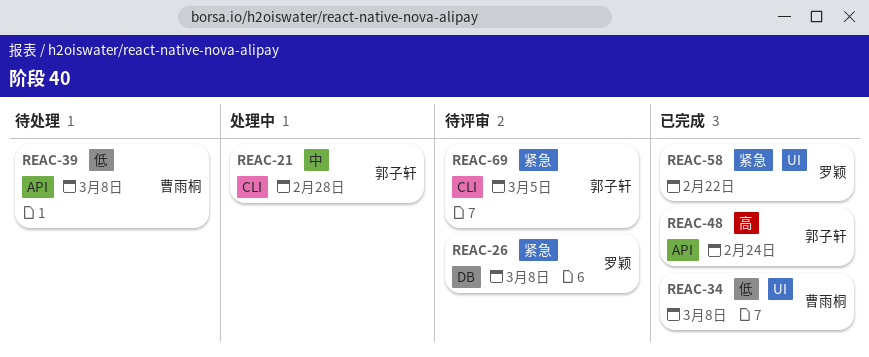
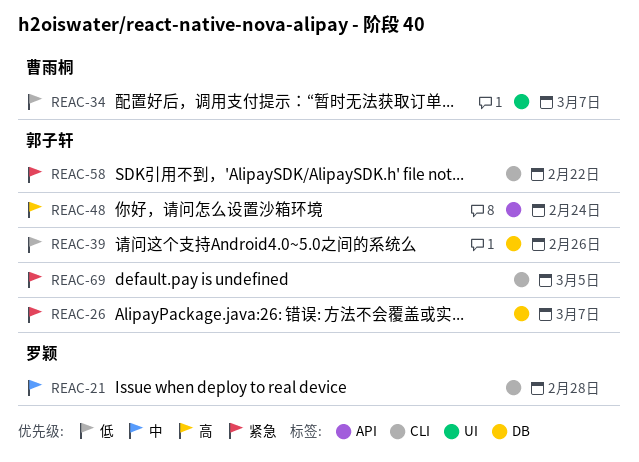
REAC-21, owner: 郭子轩 -> 罗颖
REAC-26, owner: 罗颖 -> 郭子轩
REAC-26, due: Mar 8 -> Mar 7
REAC-34, due: Mar 8 -> Mar 7
REAC-39, owner: 曹雨桐 -> 郭子轩
REAC-39, label: API -> DB
REAC-39, due: Mar 8 -> Feb 26
REAC-58, owner: 罗颖 -> 郭子轩
REAC-58, label: UI -> CLI

